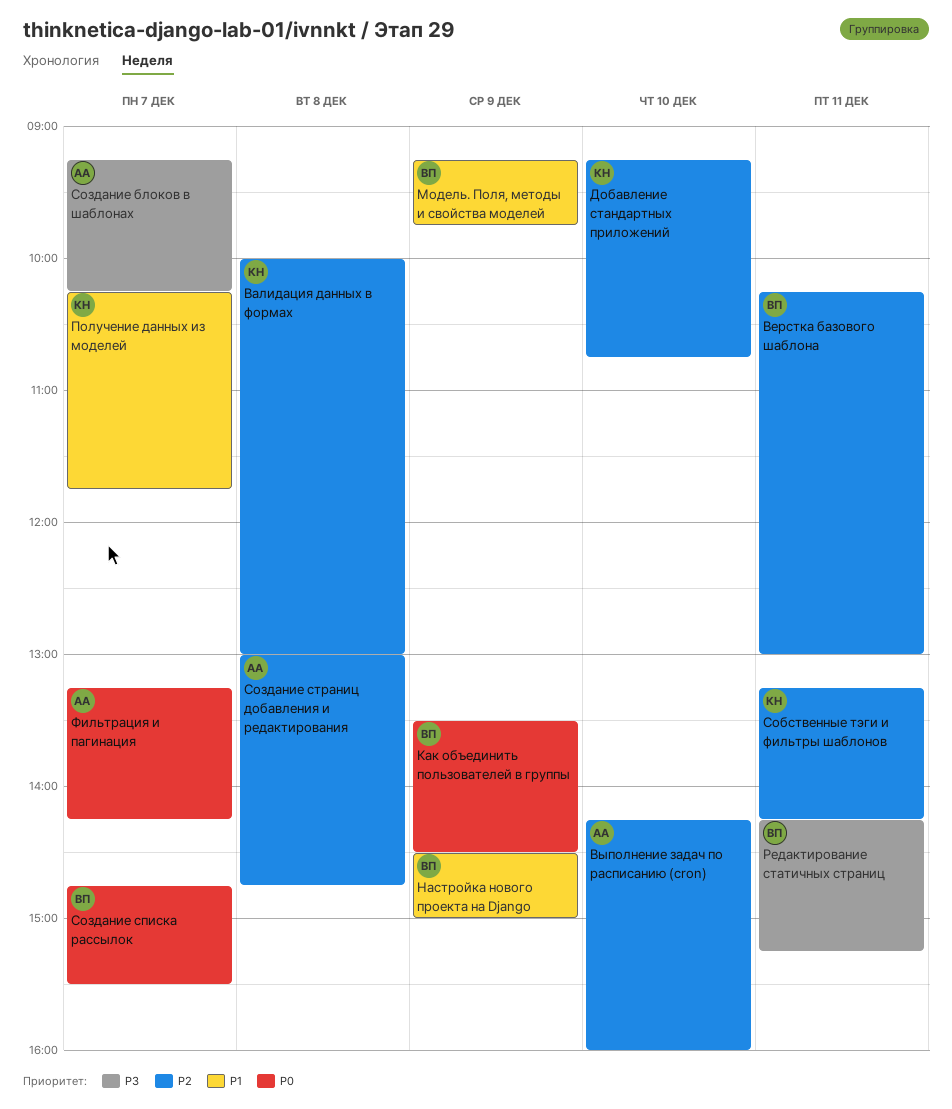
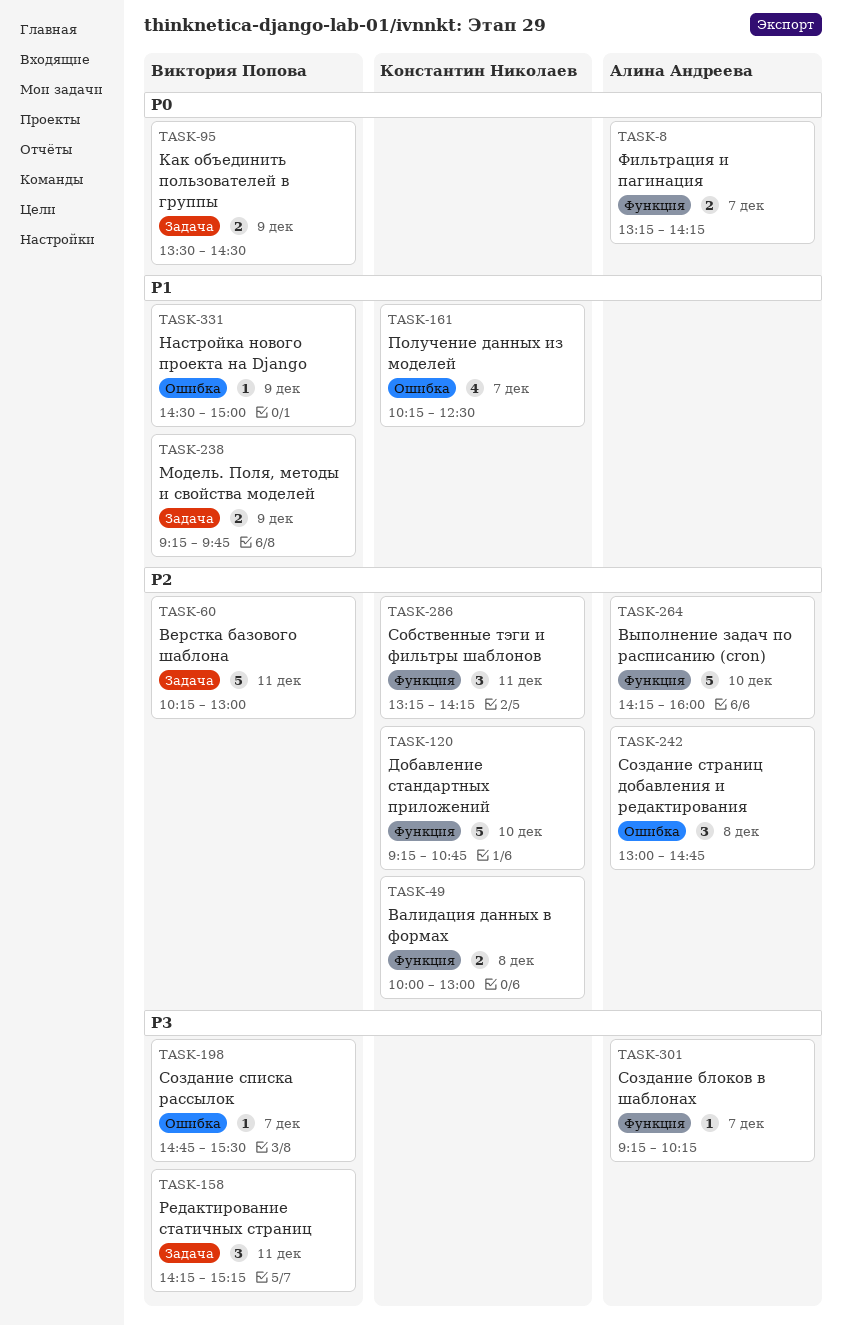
Получение данных из моделей, ends: 11:45 -> 12:30
Создание списка рассылок, priority: P0 -> P3

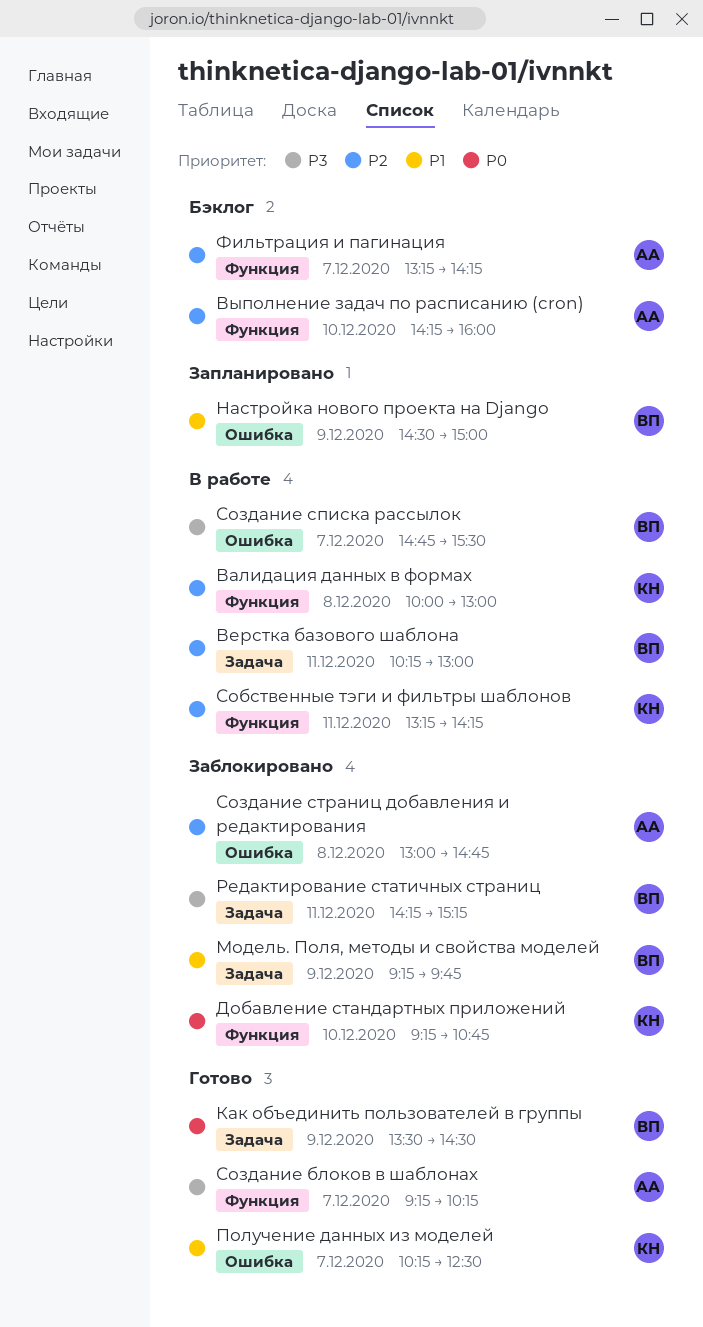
Добавление стандартных приложений, priority: P2 -> P0
Фильтрация и пагинация, priority: P0 -> P2

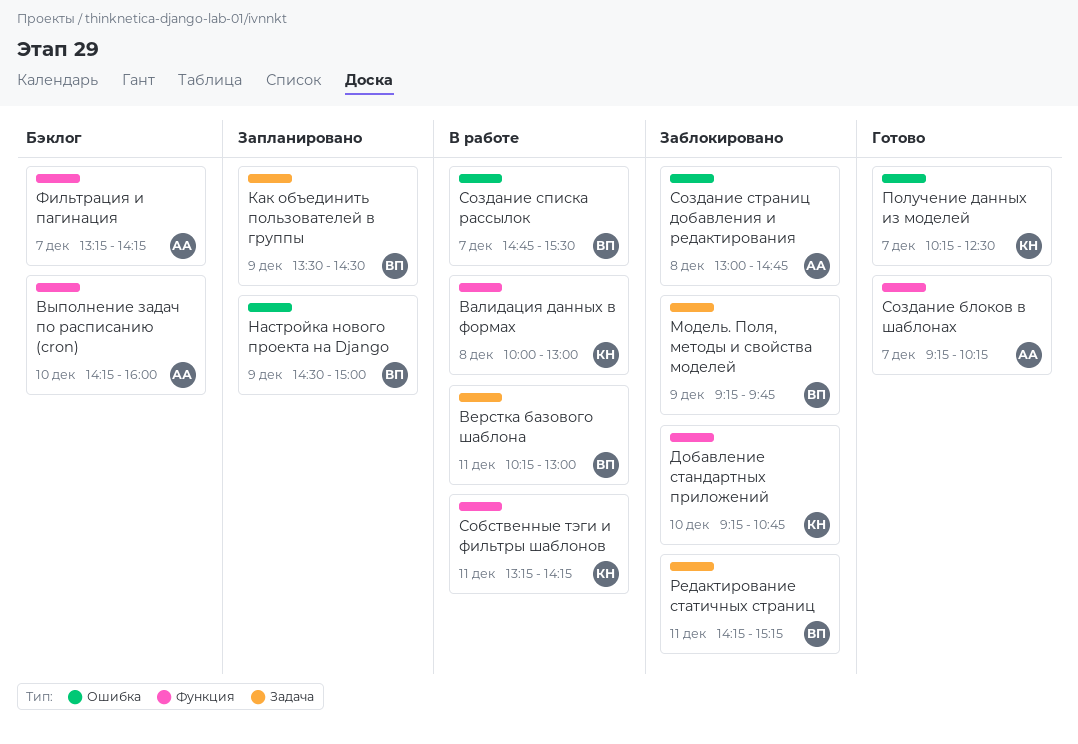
Как объединить пользователей в группы, status: Готово -> Запланировано

